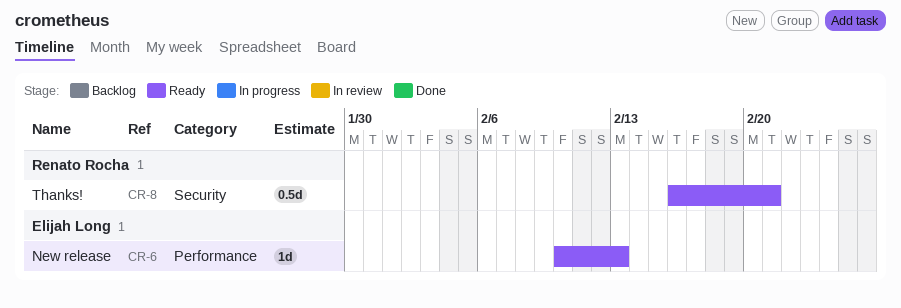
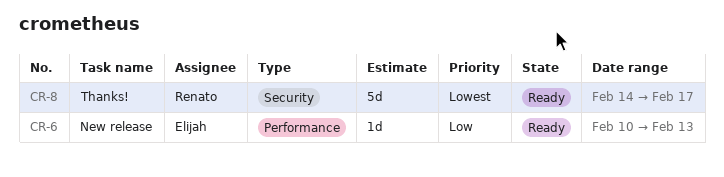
CR-8, estimate: 0.5d -> 5d
CR-8, start: Feb 16 -> Feb 14
CR-8, due: Feb 21 -> Feb 17

